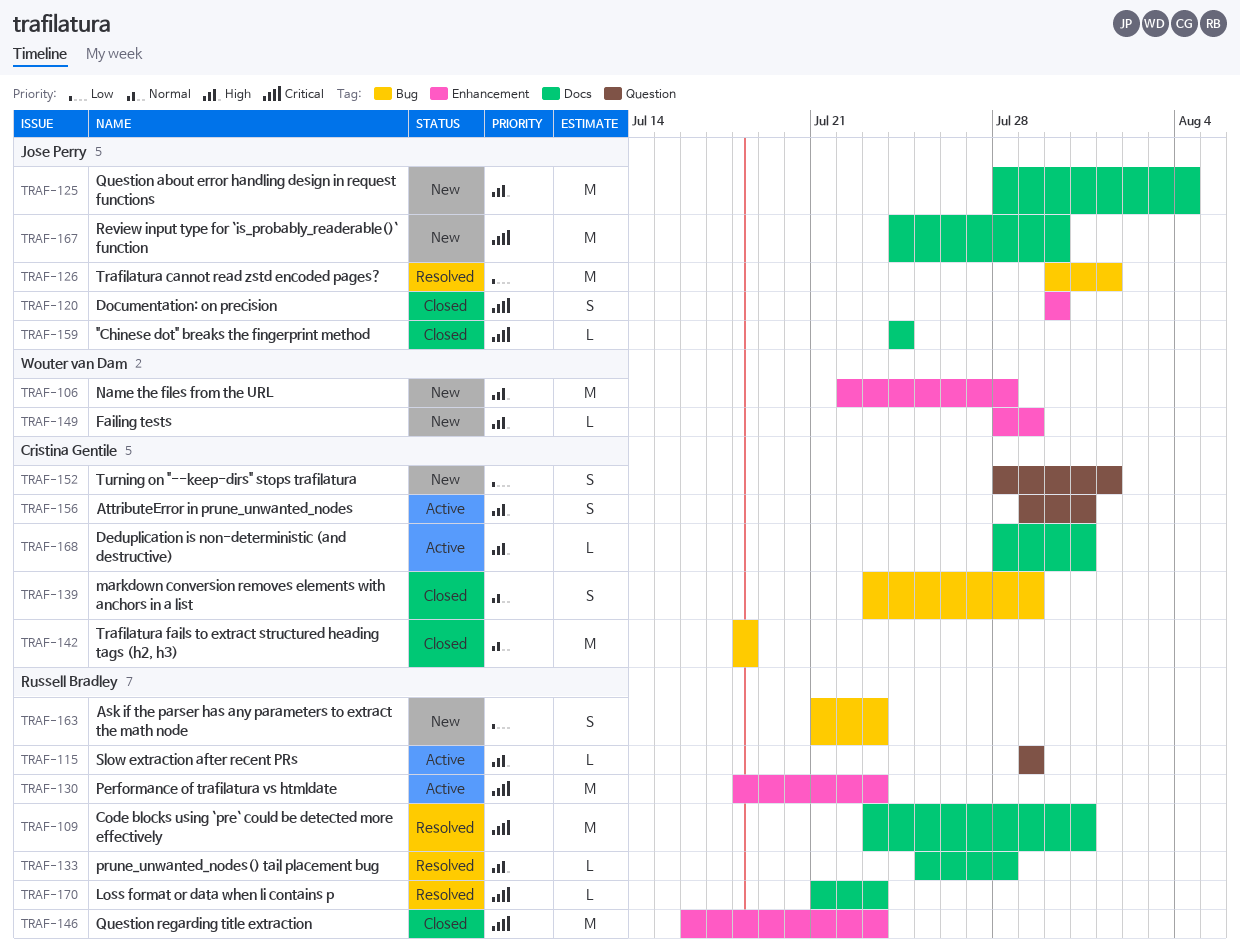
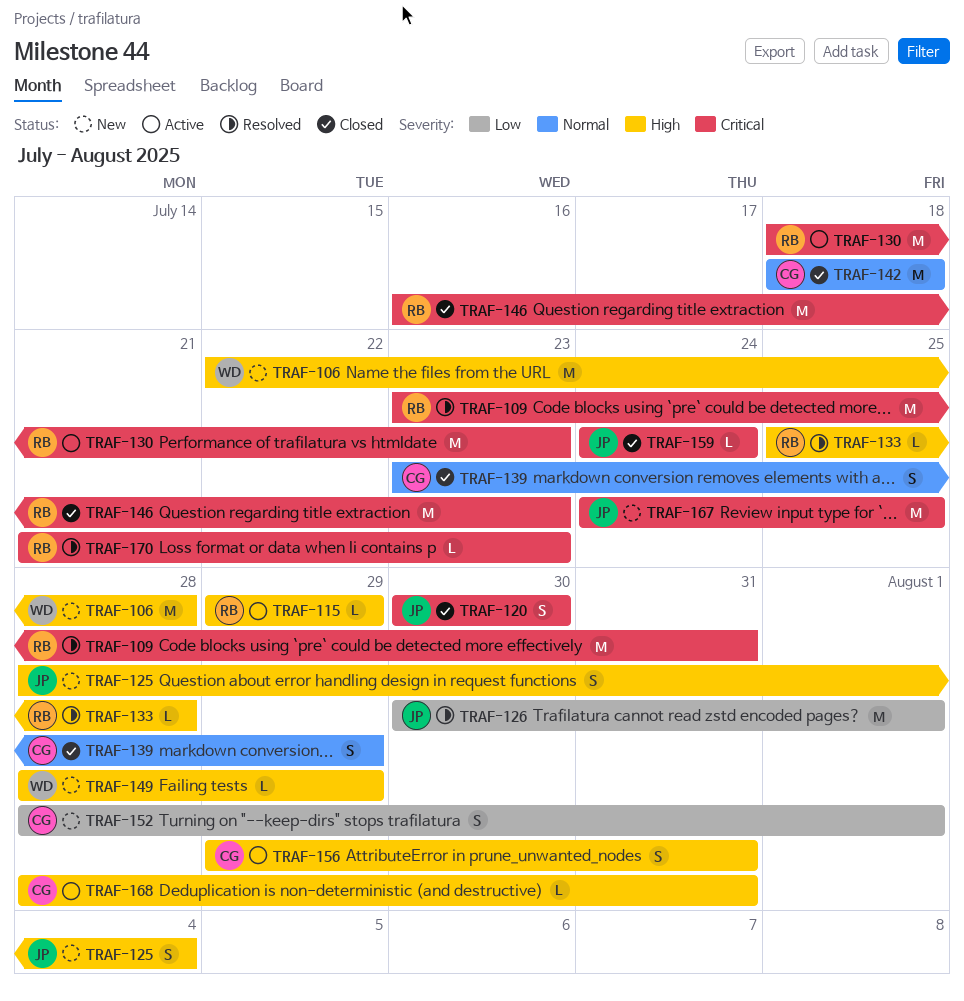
TRAF-125, estimate: M -> S
TRAF-163: present -> none
TRAF-167, due: Jul 30 -> Jul 25

